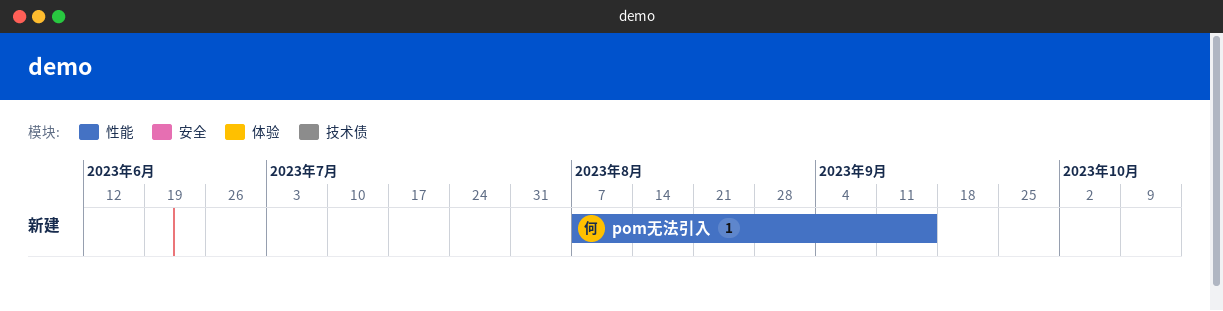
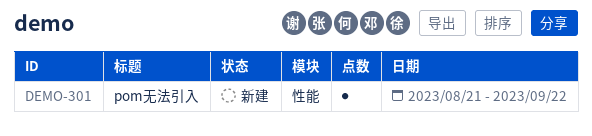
pom无法引入, start: Aug 7 -> Aug 21
pom无法引入, due: Sep 15 -> Sep 22

